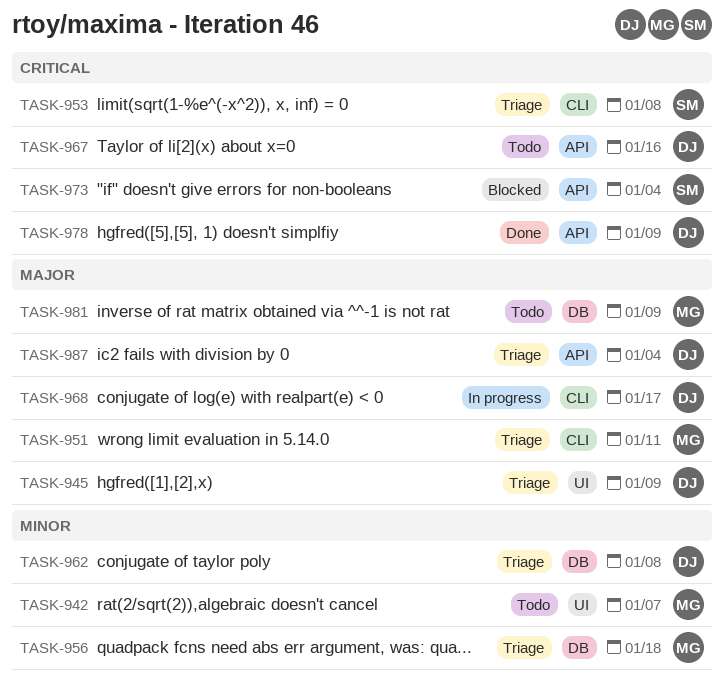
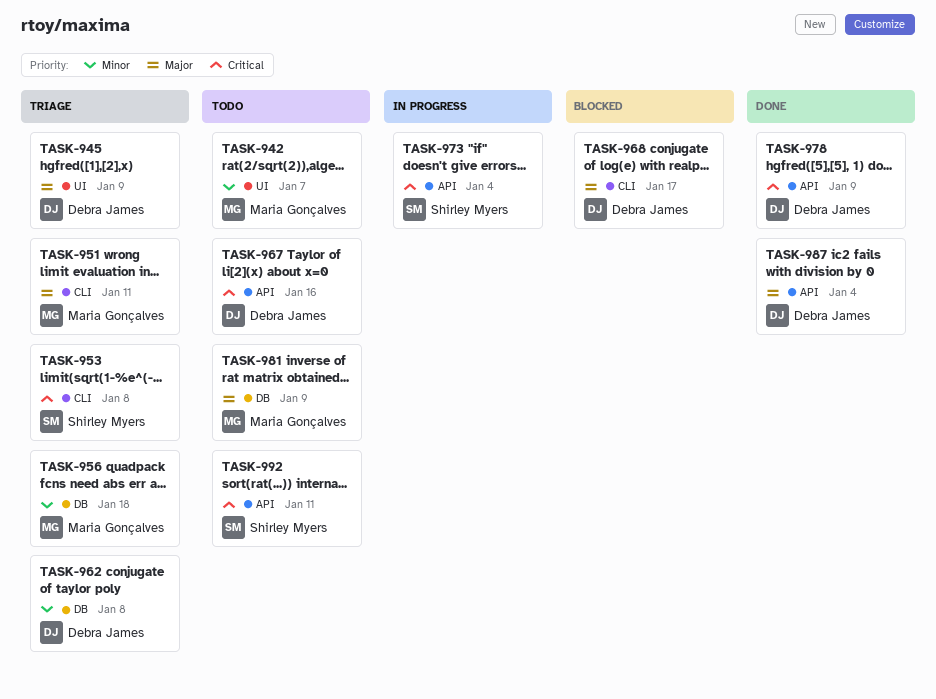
TASK-968, status: In progress -> Blocked
TASK-973, status: Blocked -> In progress
TASK-987, status: Triage -> Done
TASK-992: none -> present

